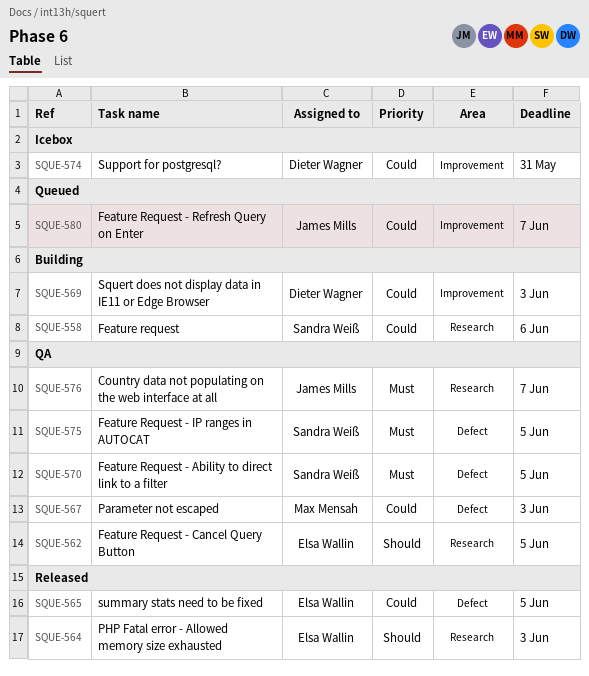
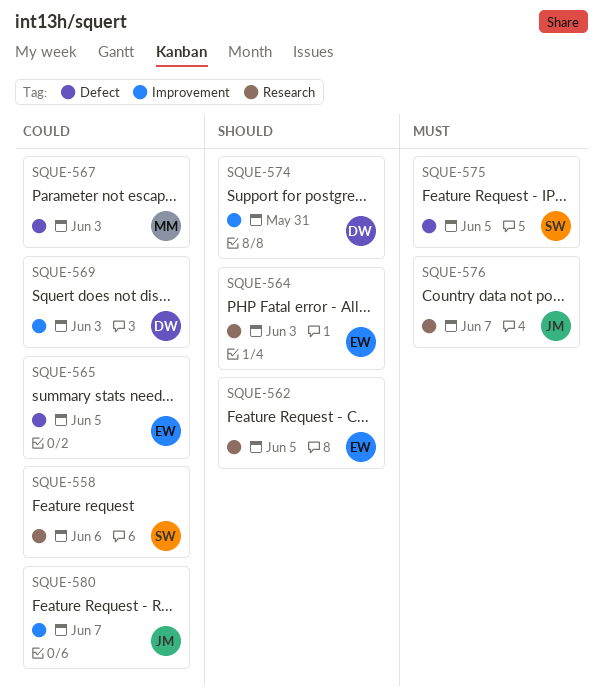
SQUE-570: present -> none
SQUE-574, priority: Could -> Should

